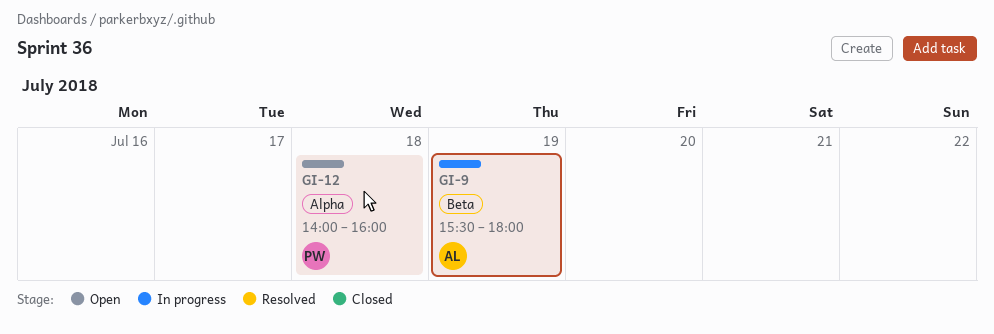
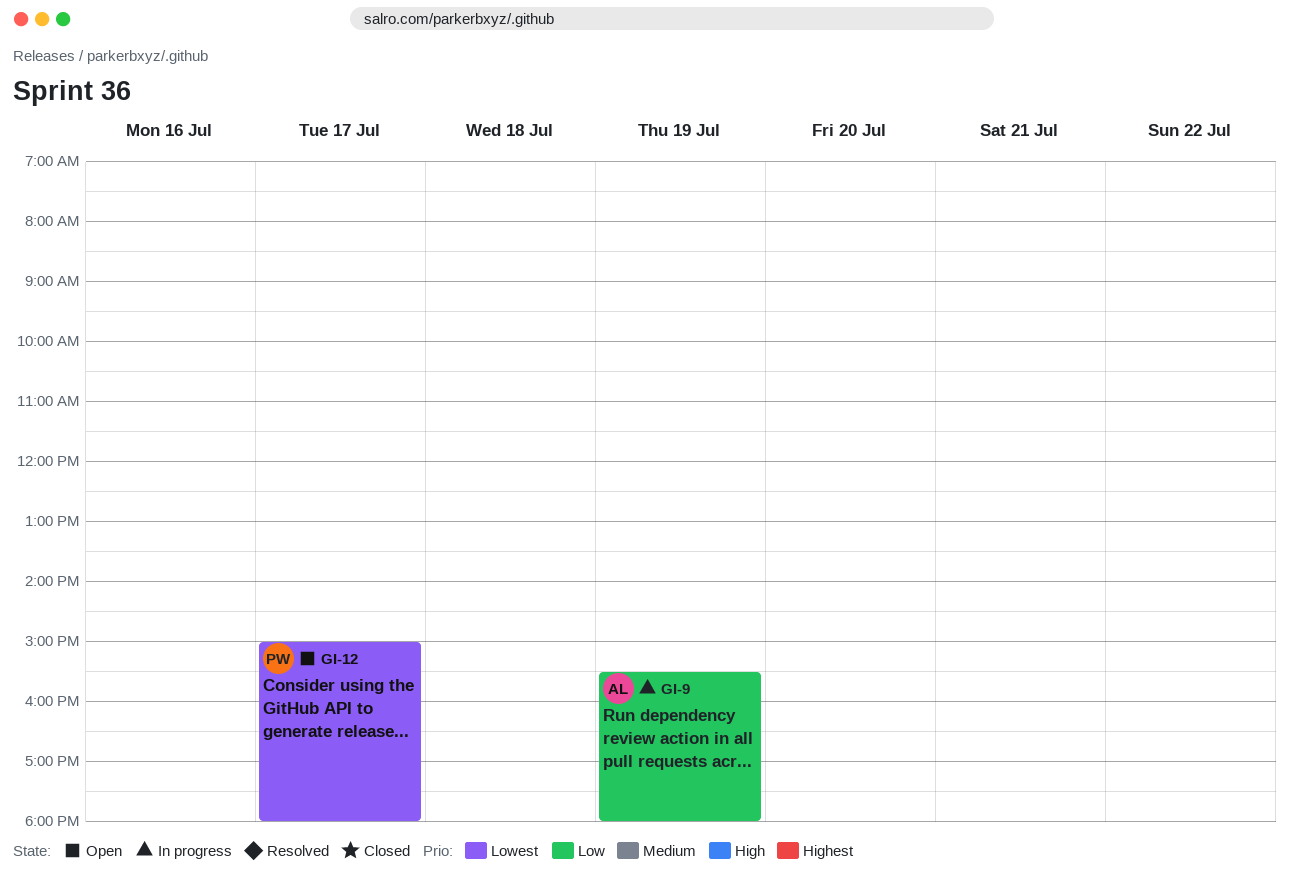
GI-12, day: Jul 18 -> Jul 17
GI-12, begins: 14:00 -> 15:00
GI-12, ends: 16:00 -> 18:00

